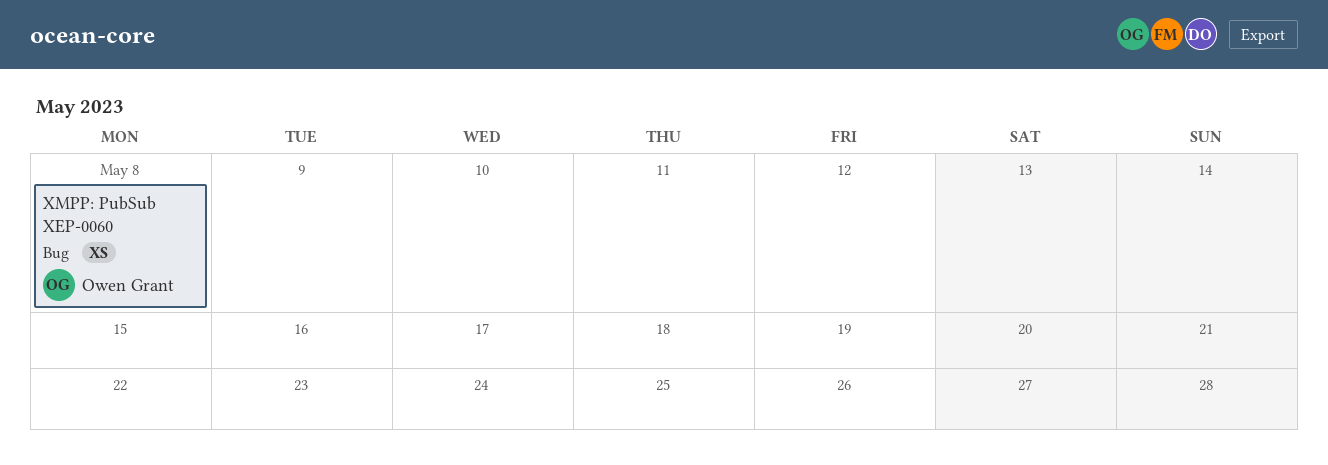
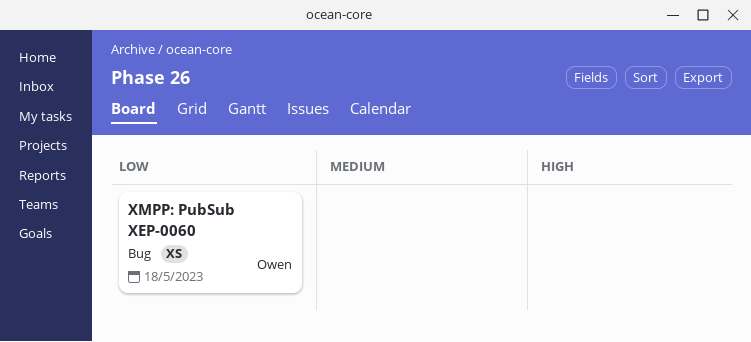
XMPP: PubSub XEP-0060, due: May 8 -> May 18

